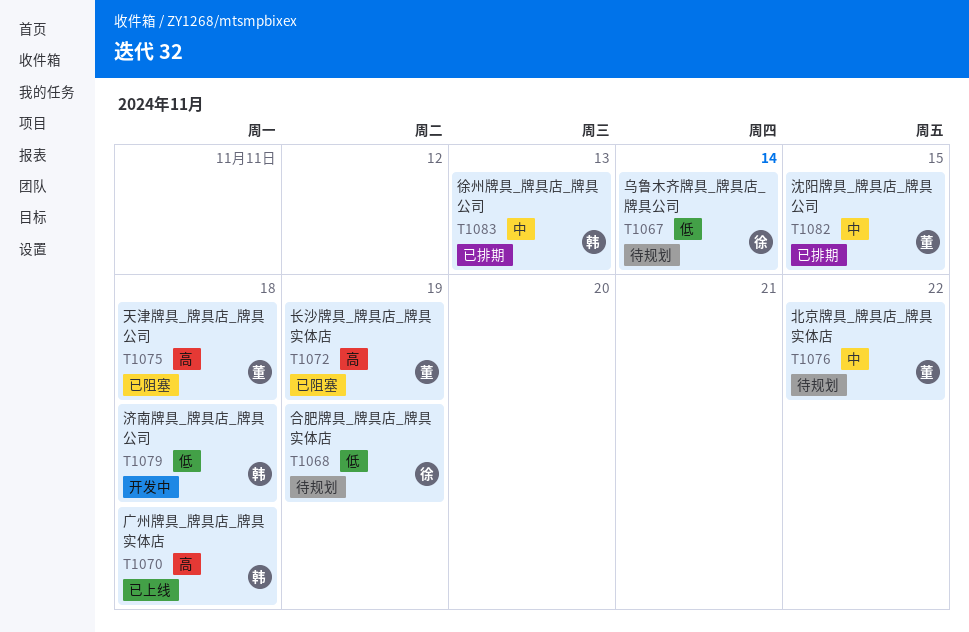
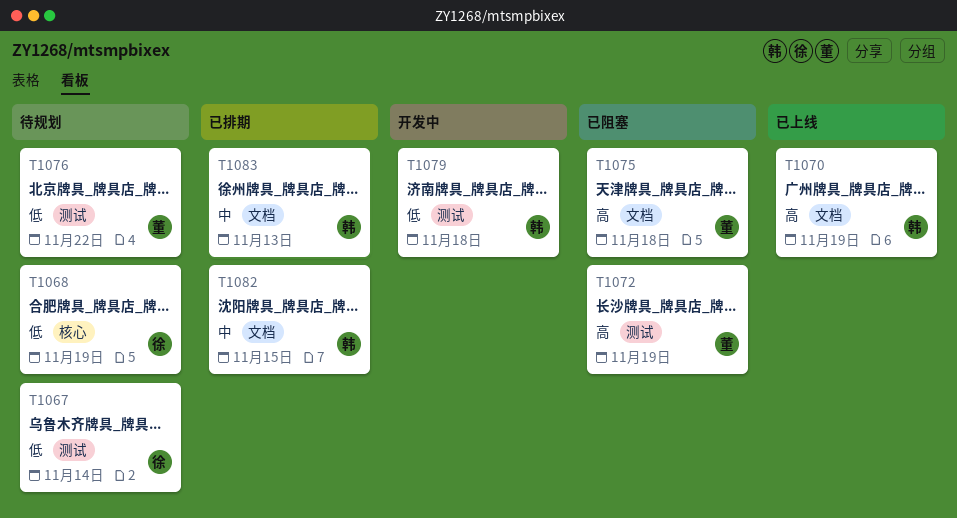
T1070, due: Nov 18 -> Nov 19
T1076, priority: 中 -> 低
T1082, owner: 董 -> 韩

